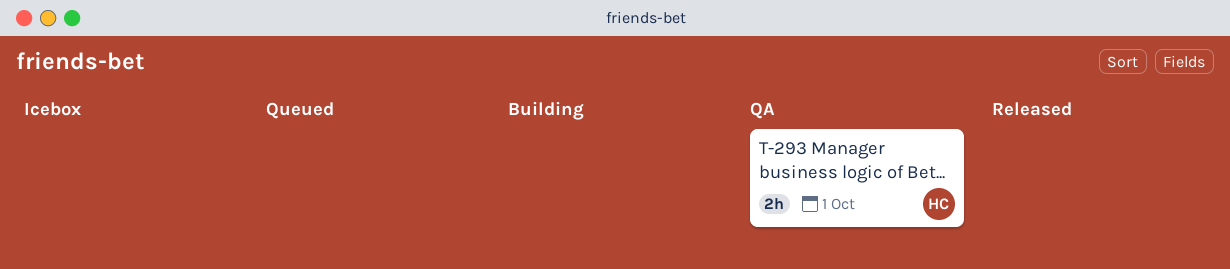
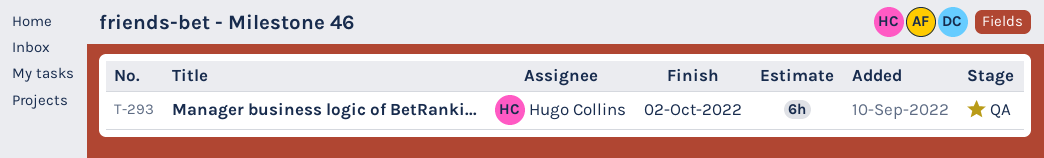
T-293, estimate: 2h -> 6h
T-293, due: Oct 1 -> Oct 2

